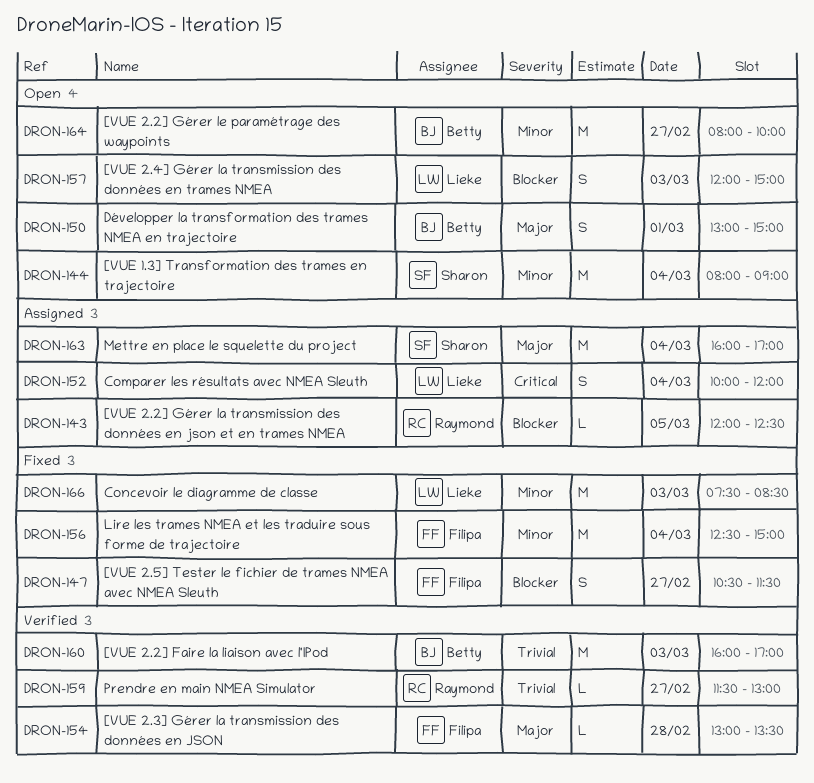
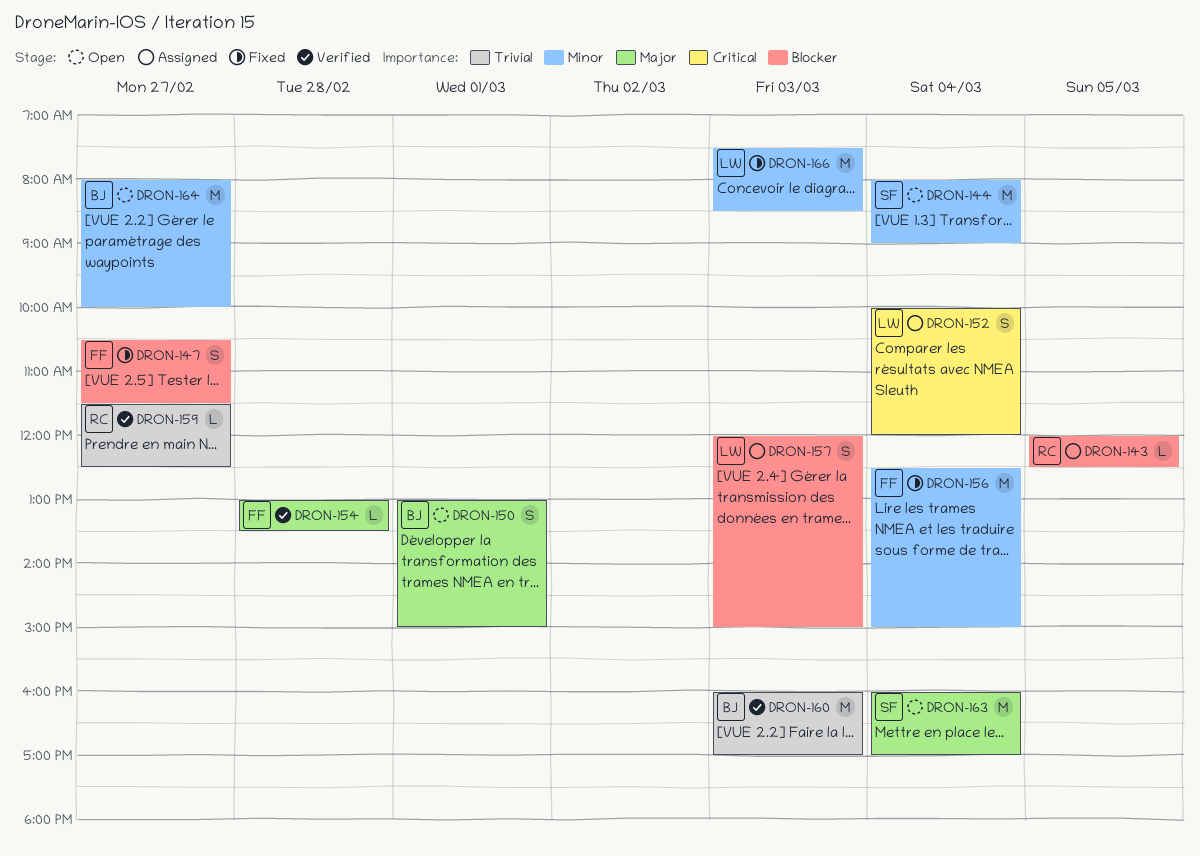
DRON-157, status: Open -> Assigned
DRON-159, ends: 13:00 -> 12:30
DRON-163, status: Assigned -> Open

